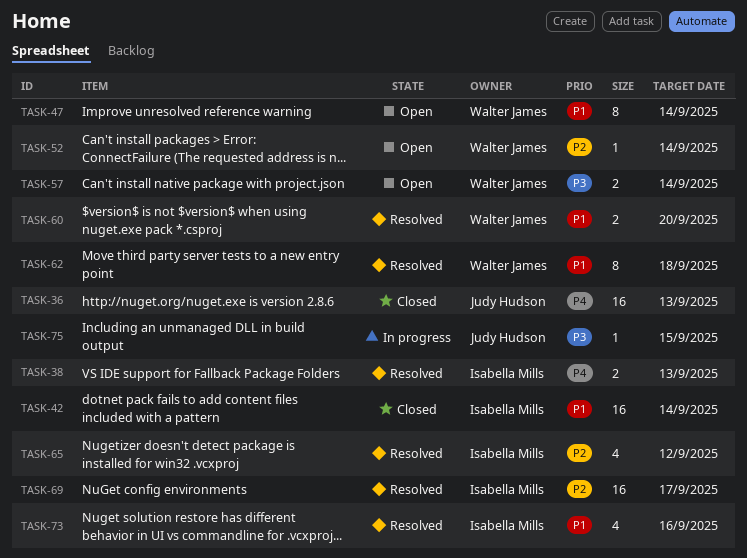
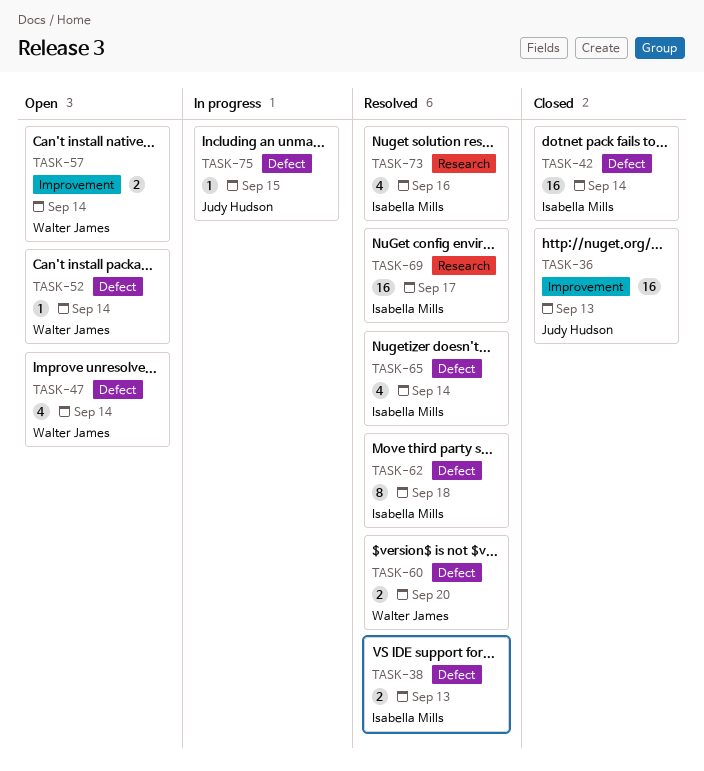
TASK-47, estimate: 8 -> 4
TASK-62, owner: Walter James -> Isabella Mills
TASK-65, due: Sep 12 -> Sep 14

